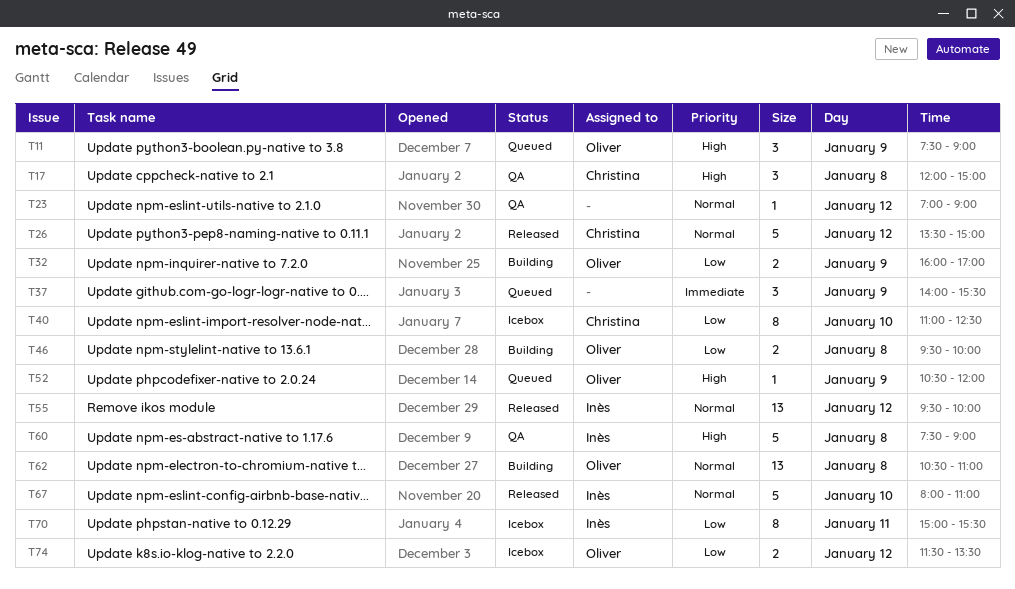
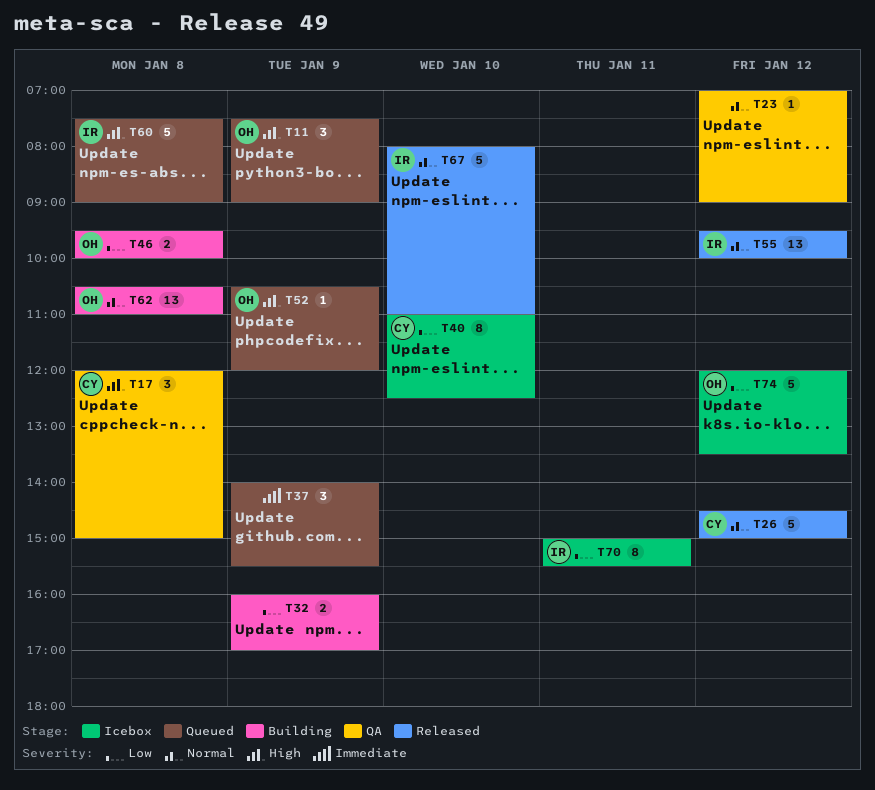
T26, begins: 13:30 -> 14:30
T32, owner: Oliver -> none
T60, status: QA -> Queued
T74, estimate: 2 -> 5
T74, begins: 11:30 -> 12:00

